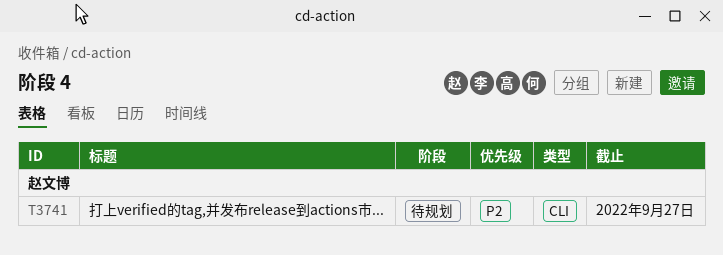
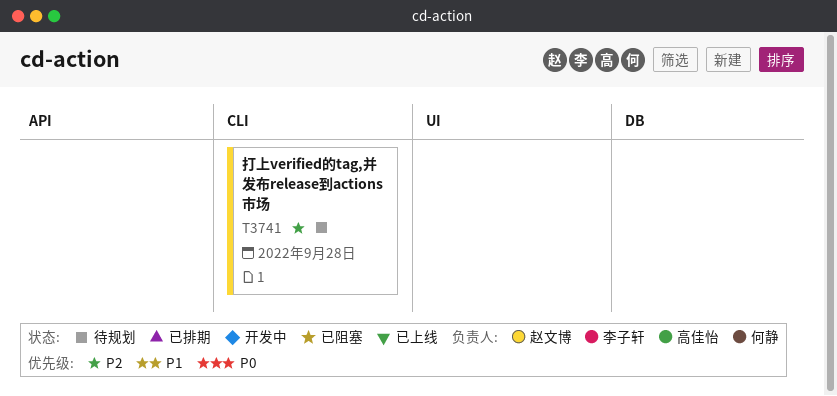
T3741, due: Sep 27 -> Sep 28

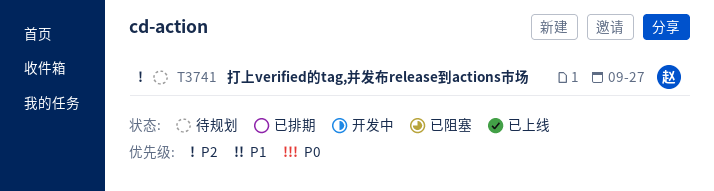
T3741, due: Sep 28 -> Sep 27

